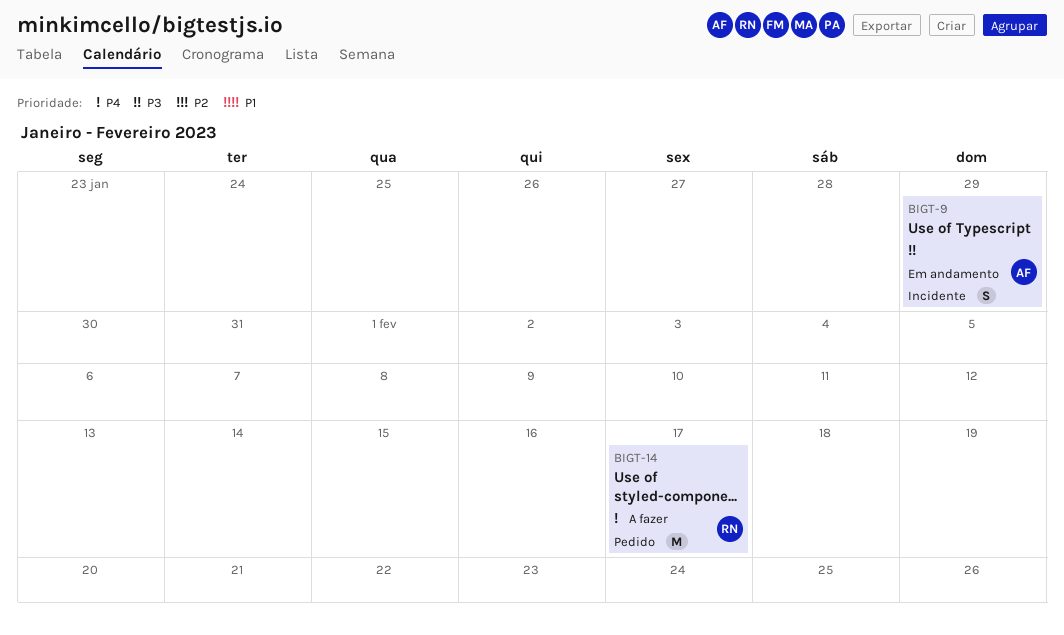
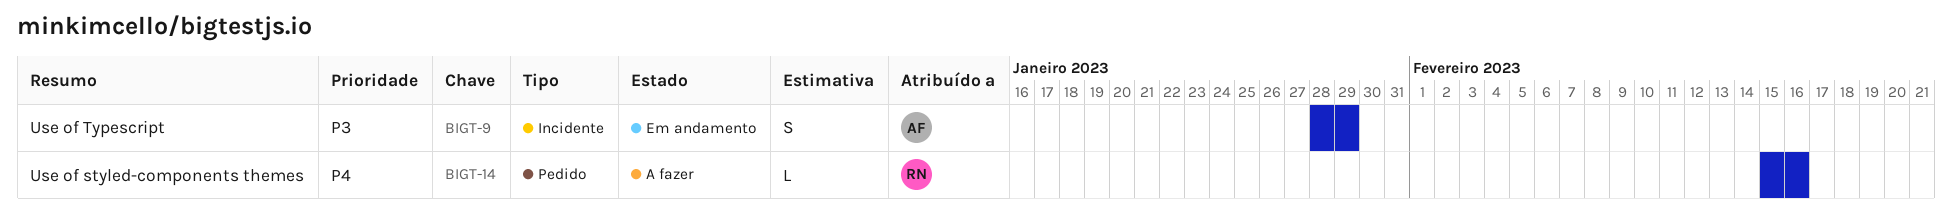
BIGT-14, estimate: M -> L
BIGT-14, due: Feb 17 -> Feb 16

